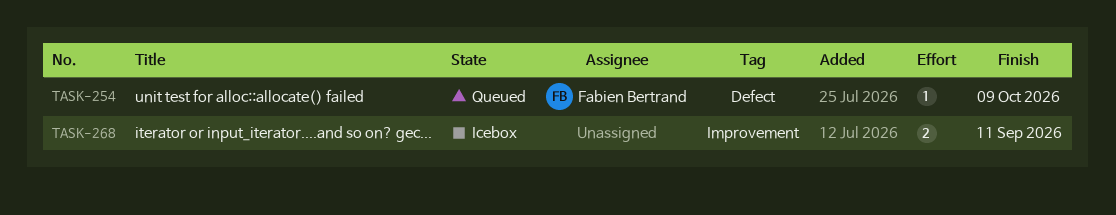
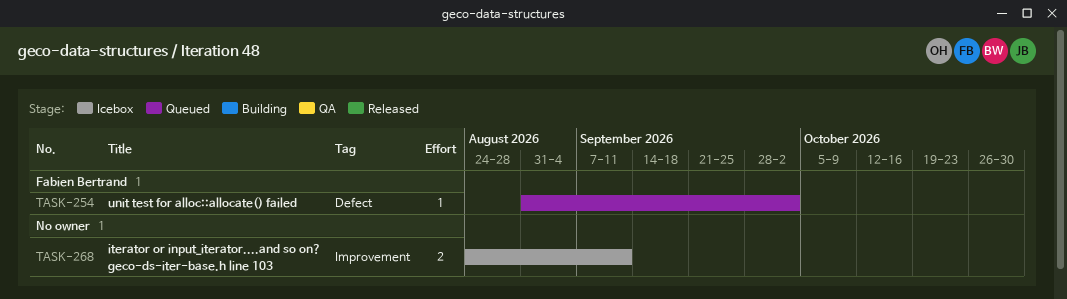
TASK-254, due: Oct 9 -> Oct 2

